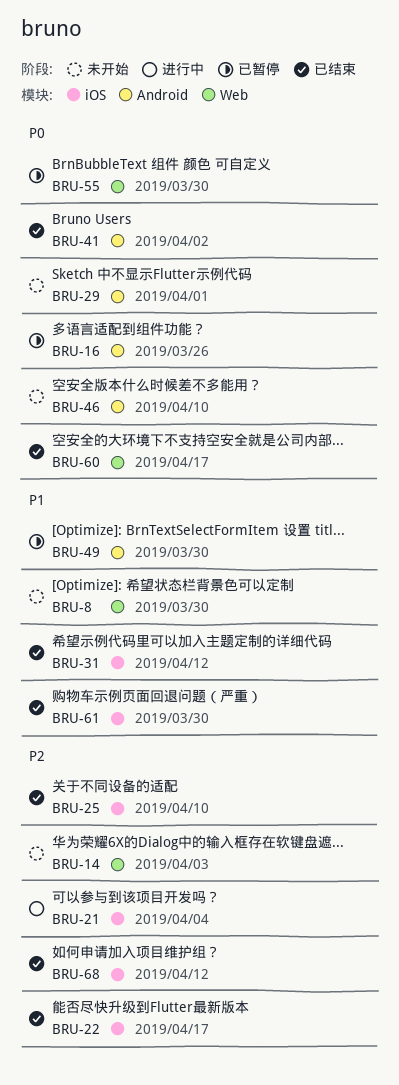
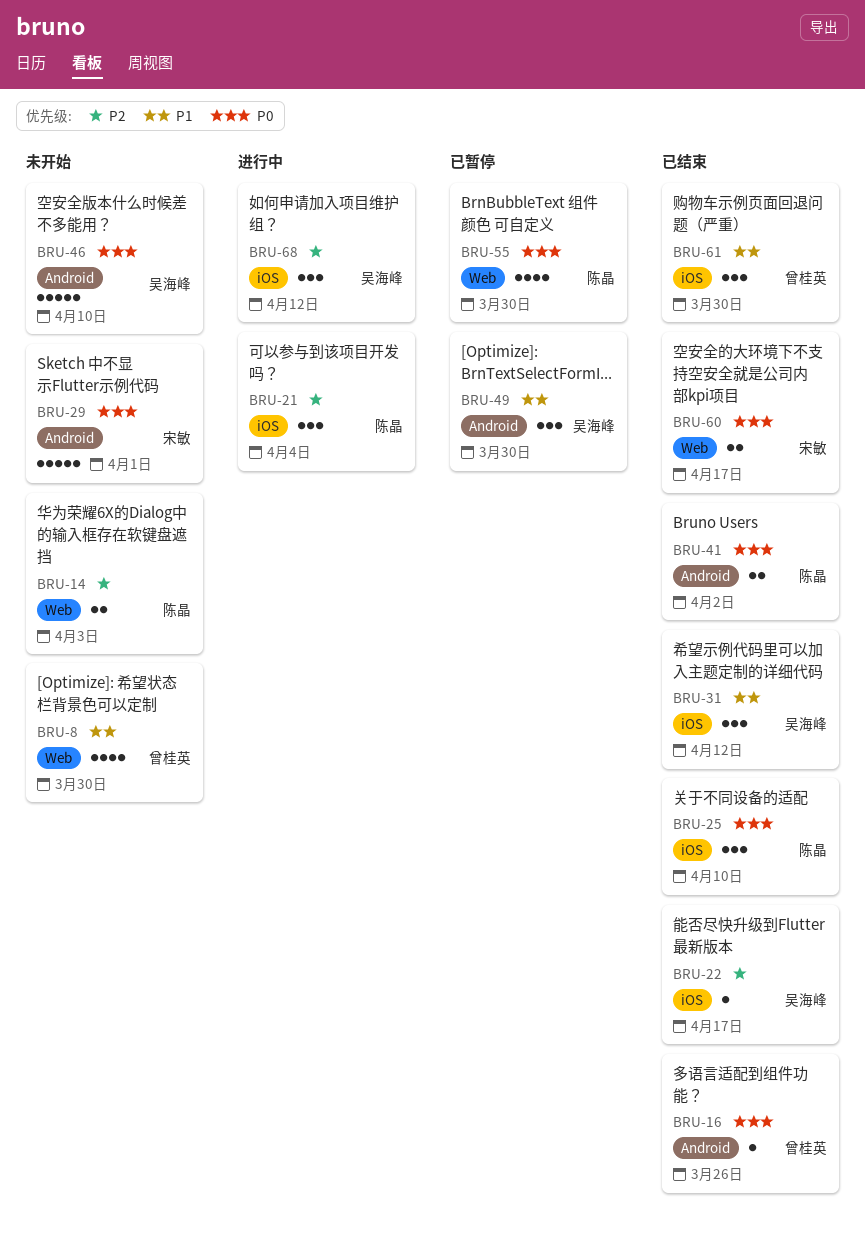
BRU-16, status: 已暂停 -> 已结束
BRU-25, priority: P2 -> P0
BRU-68, status: 已结束 -> 进行中

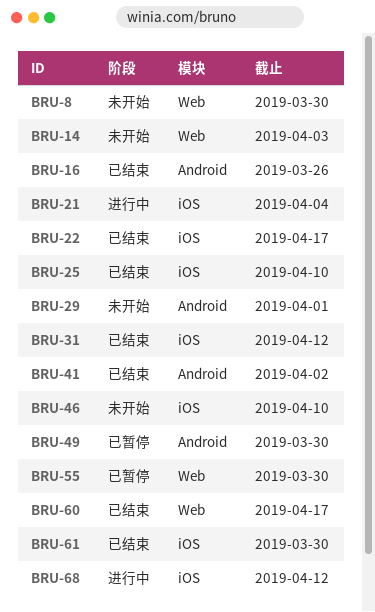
BRU-46, label: Android -> iOS

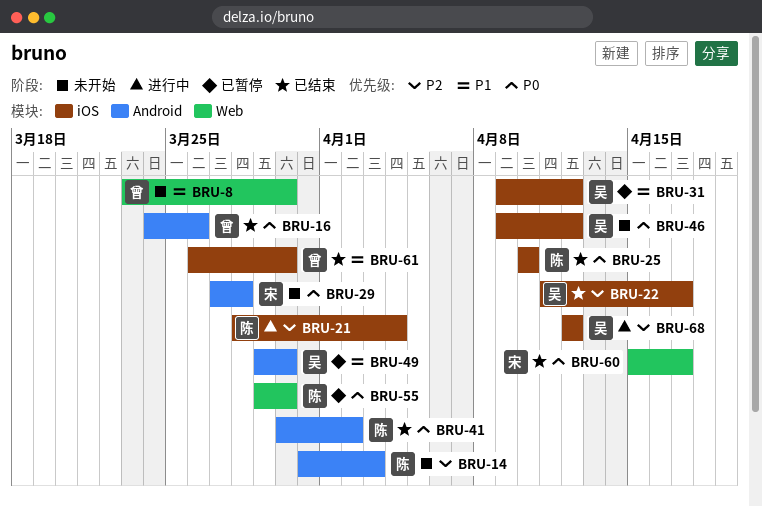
BRU-14, label: Web -> Android
BRU-29, due: Apr 1 -> Mar 28
BRU-31, status: 已结束 -> 已暂停
BRU-46, due: Apr 10 -> Apr 12

